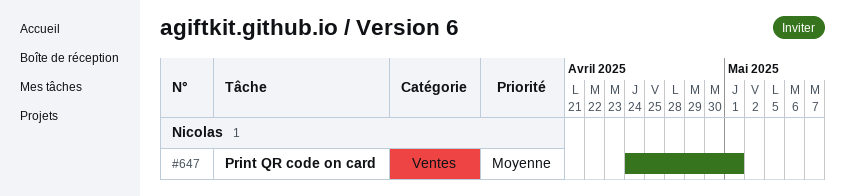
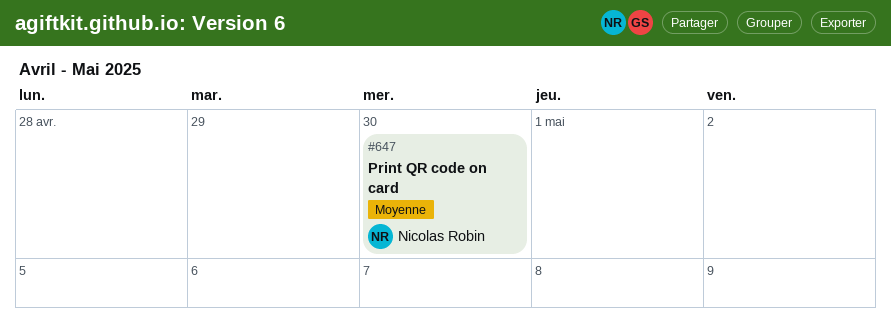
#647, due: May 1 -> Apr 30

